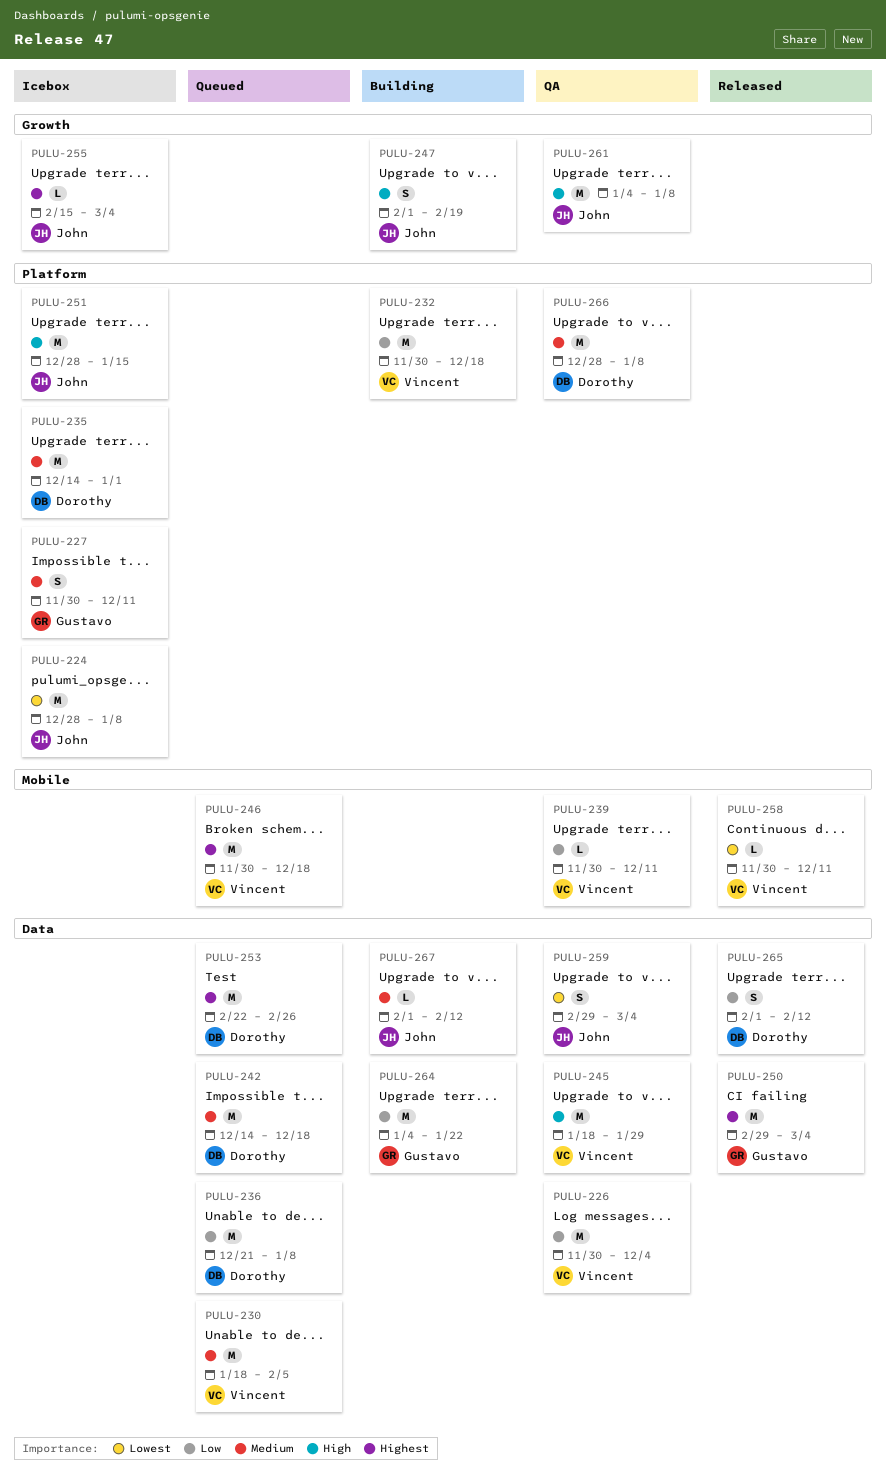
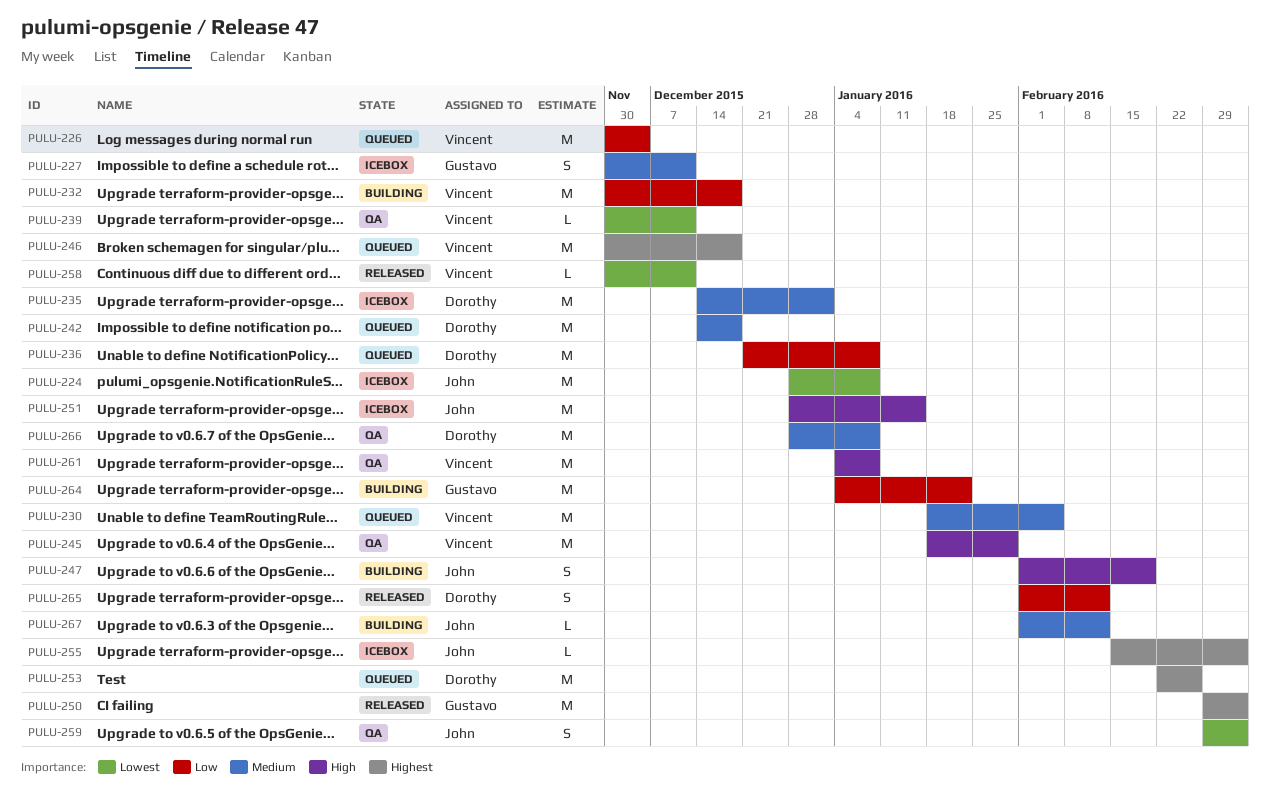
PULU-226, status: QA -> Queued
PULU-239, priority: Low -> Lowest
PULU-261, owner: John -> Vincent

